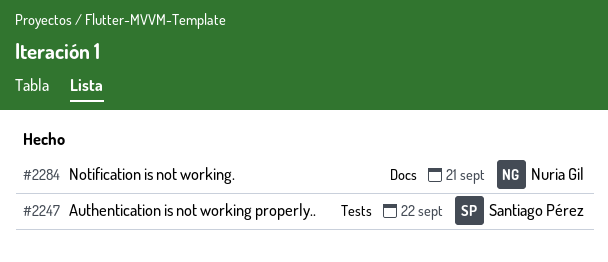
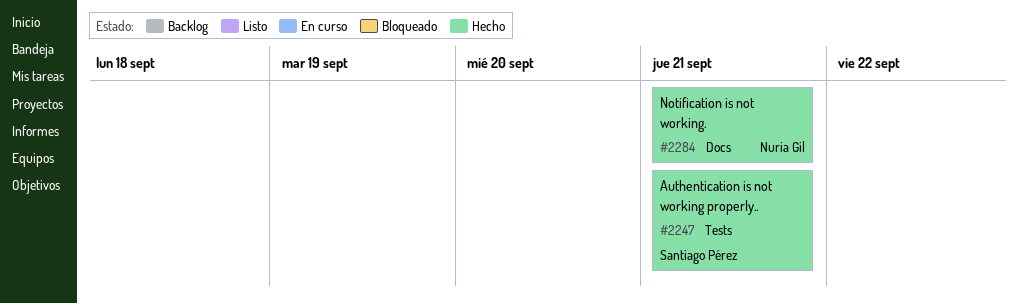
#2247, due: Sep 22 -> Sep 21

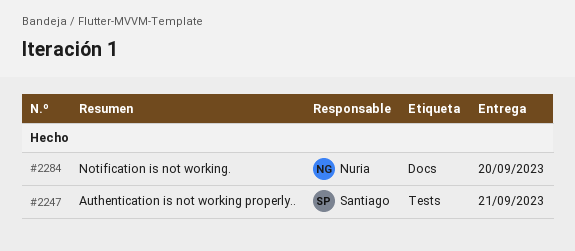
#2284, due: Sep 21 -> Sep 20

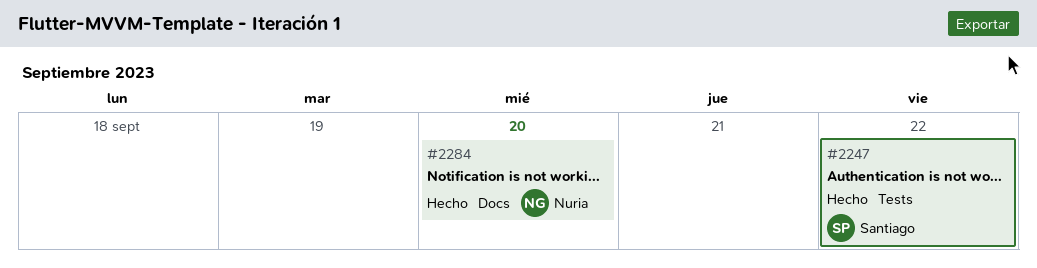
#2247, due: Sep 21 -> Sep 22

